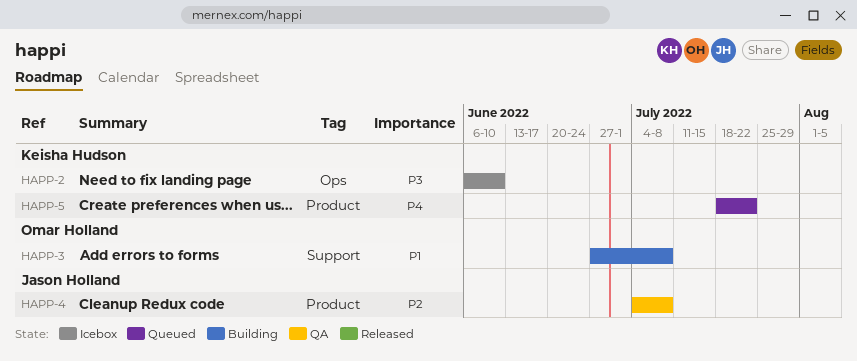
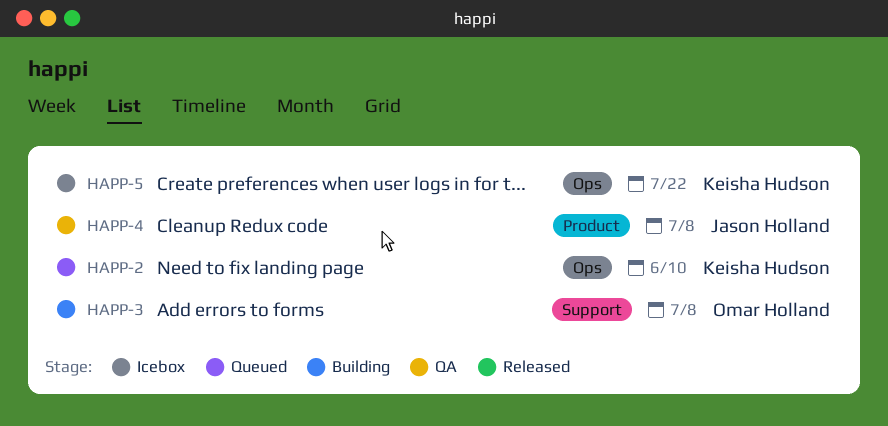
HAPP-2, status: Icebox -> Queued
HAPP-5, status: Queued -> Icebox
HAPP-5, label: Product -> Ops

